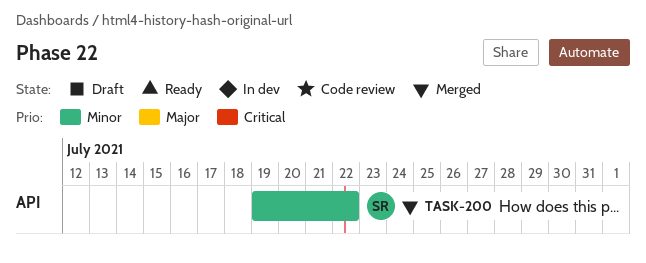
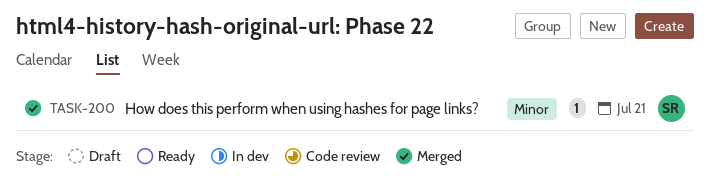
TASK-200, due: Jul 22 -> Jul 21

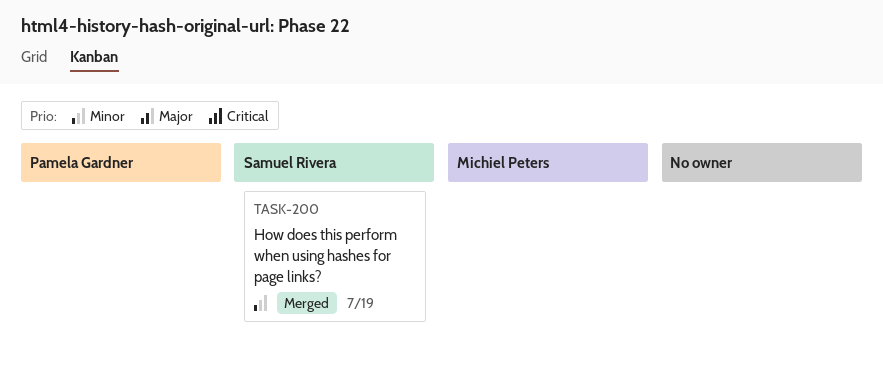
TASK-200, due: Jul 21 -> Jul 19

